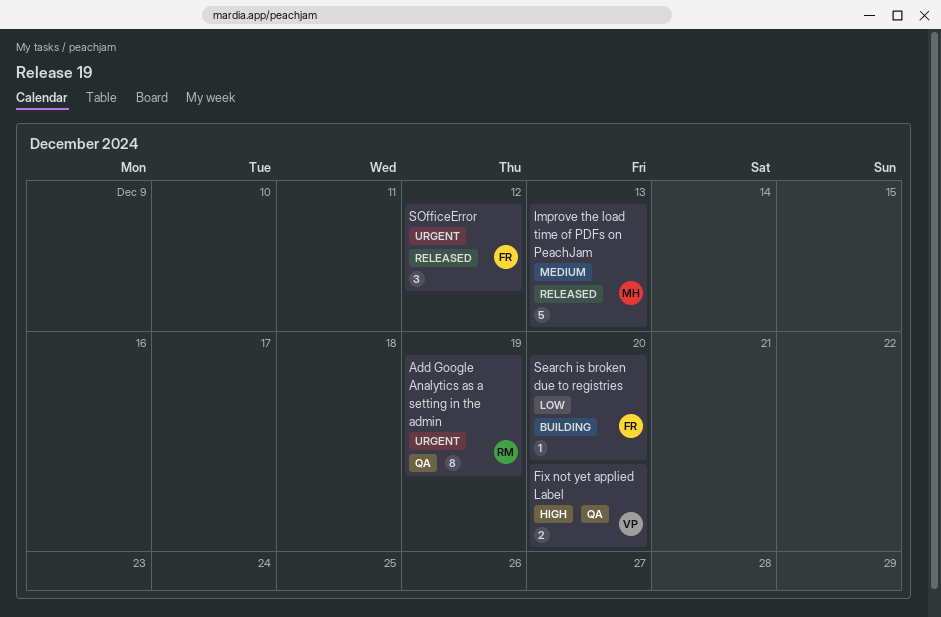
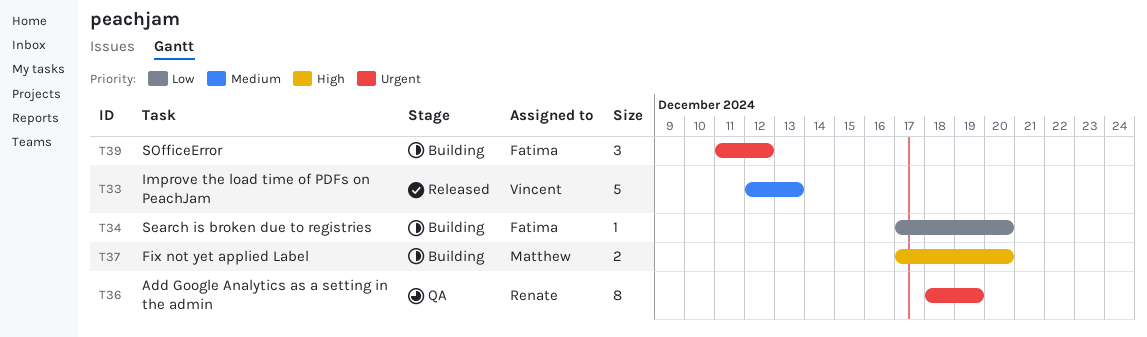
Fix not yet applied Label, status: QA -> Building
Fix not yet applied Label, owner: Vincent -> Matthew
Improve the load time of PDFs on PeachJam, owner: Matthew -> Vincent
SOfficeError, status: Released -> Building

